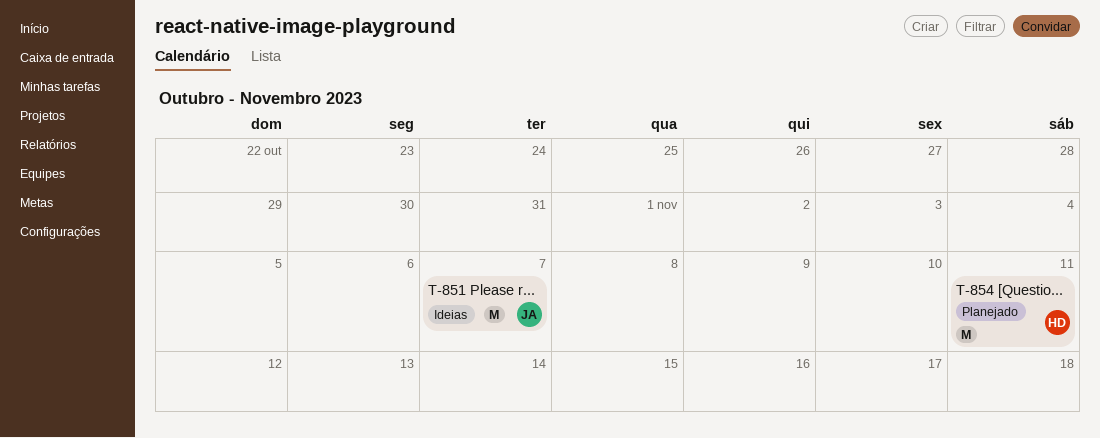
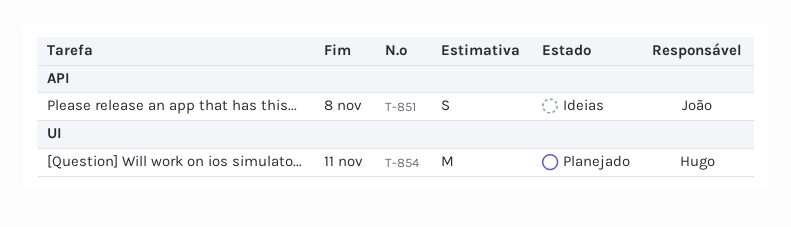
T-851, estimate: M -> S
T-851, due: Nov 7 -> Nov 8

